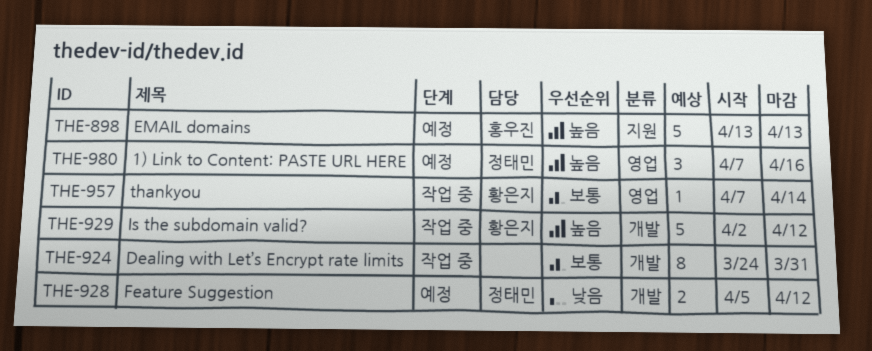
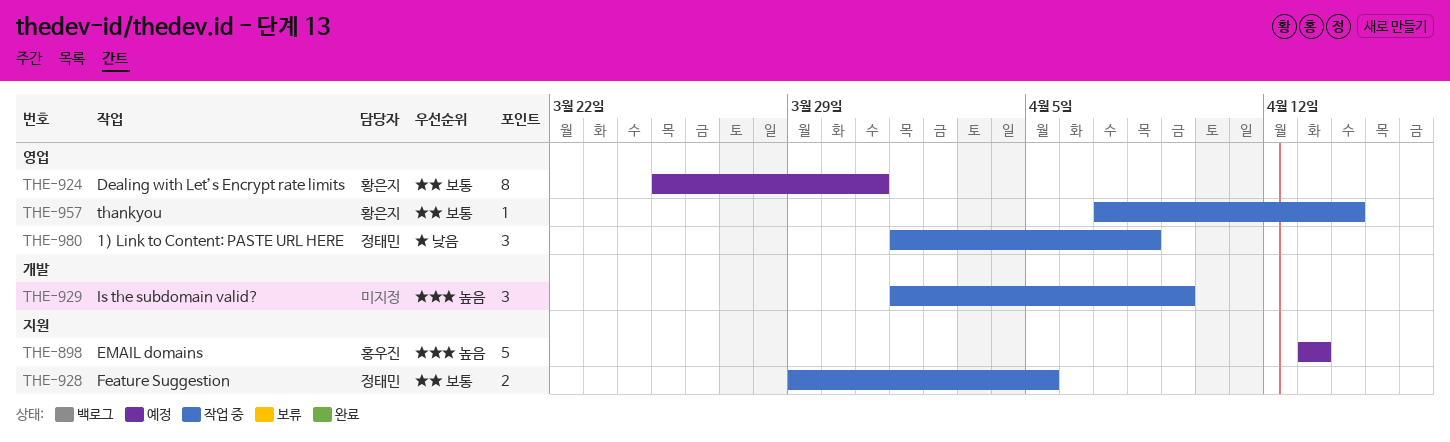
THE-924, status: 작업 중 -> 예정
THE-924, owner: none -> 황은지
THE-924, label: 개발 -> 영업
THE-924, start: Mar 24 -> Mar 25
THE-928, status: 예정 -> 작업 중
THE-928, priority: 낮음 -> 보통
THE-928, label: 개발 -> 지원
THE-928, start: Apr 5 -> Mar 29
THE-928, due: Apr 12 -> Apr 5
THE-929, owner: 황은지 -> none
THE-929, estimate: 5 -> 3
THE-929, start: Apr 2 -> Apr 1
THE-929, due: Apr 12 -> Apr 9
THE-980, status: 예정 -> 작업 중
THE-980, priority: 높음 -> 낮음
THE-980, start: Apr 7 -> Apr 1
THE-980, due: Apr 16 -> Apr 8

